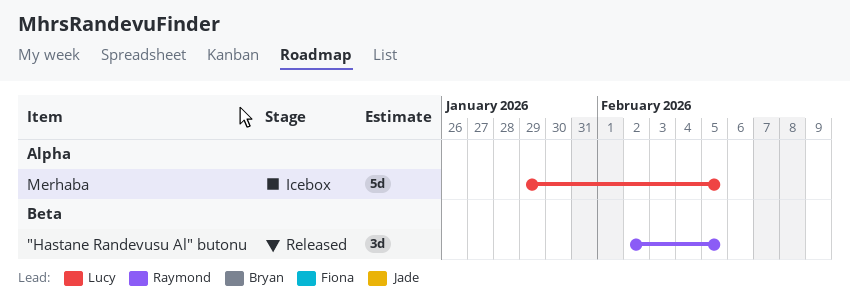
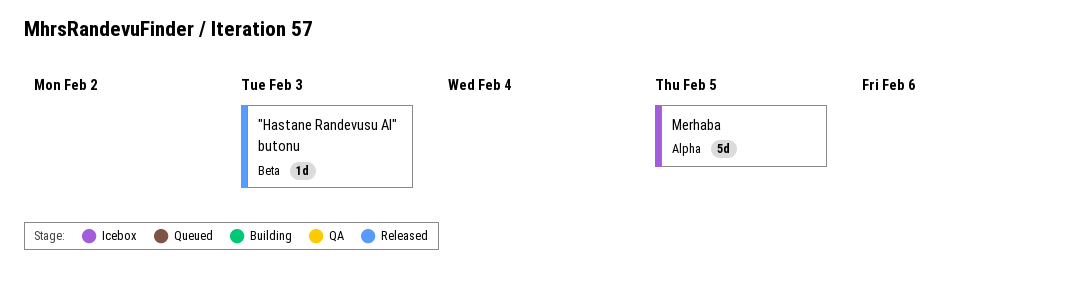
"Hastane Randevusu Al" butonu, estimate: 3d -> 1d
"Hastane Randevusu Al" butonu, due: Feb 5 -> Feb 3

